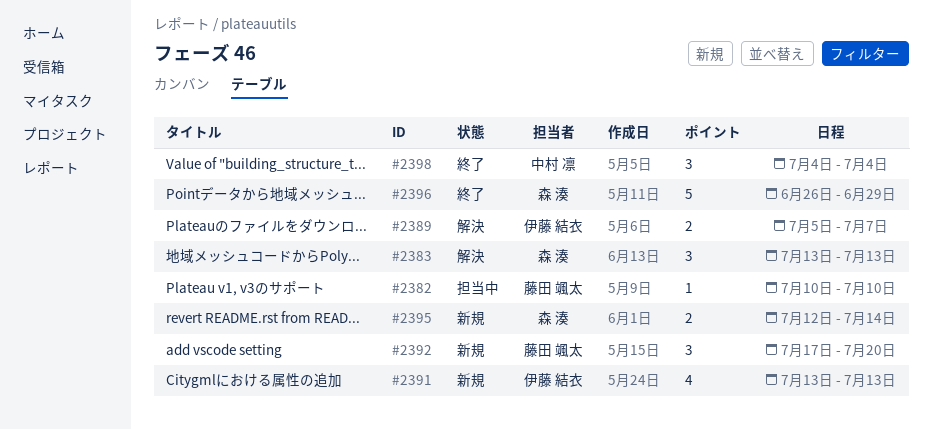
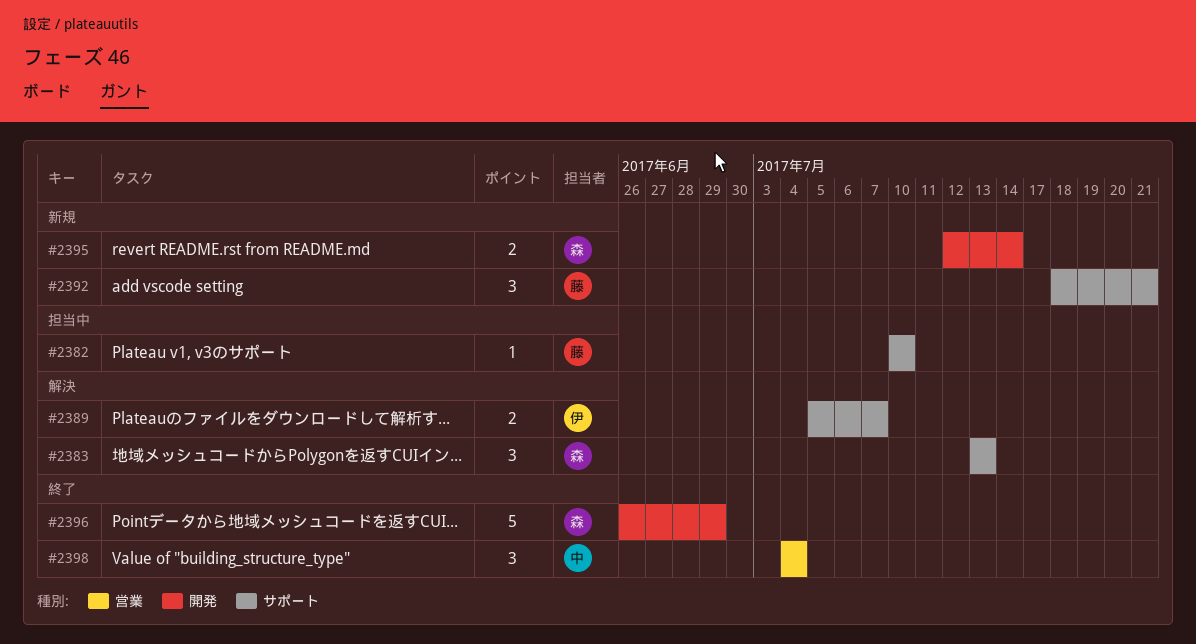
#2391: present -> none
#2392, start: Jul 17 -> Jul 18
#2392, due: Jul 20 -> Jul 21

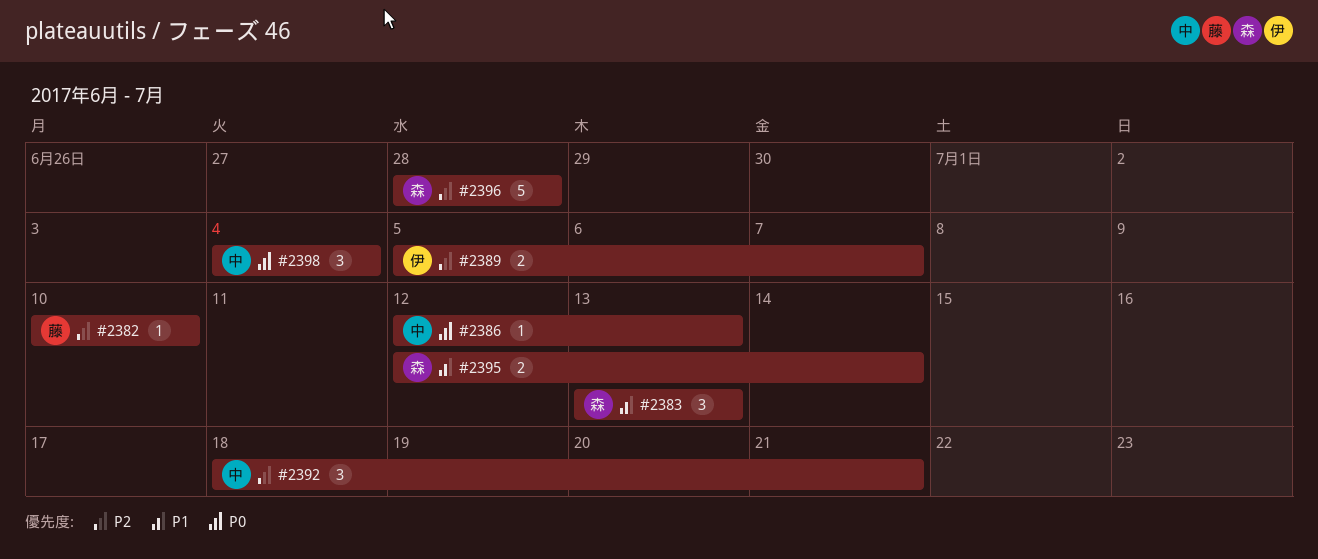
#2386: none -> present
#2392, owner: 藤 -> 中
#2396, start: Jun 26 -> Jun 28
#2396, due: Jun 29 -> Jun 28

